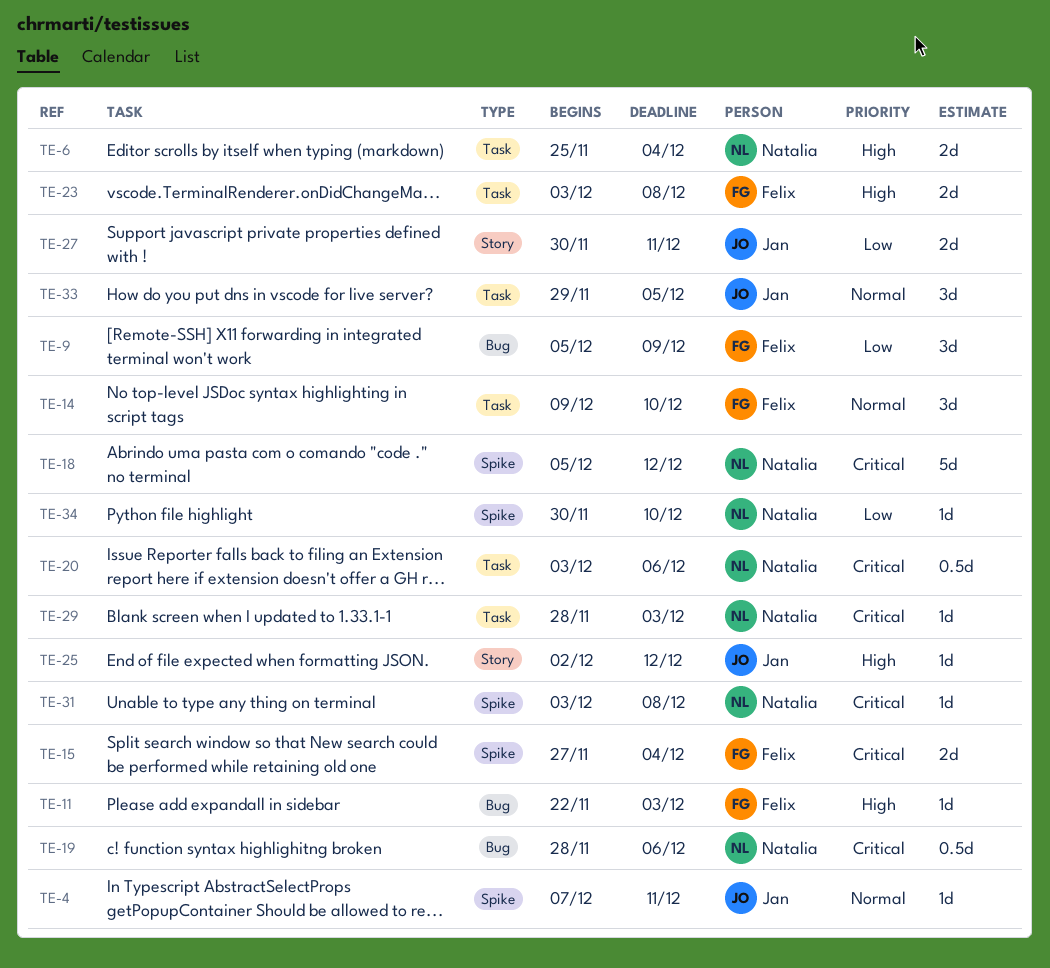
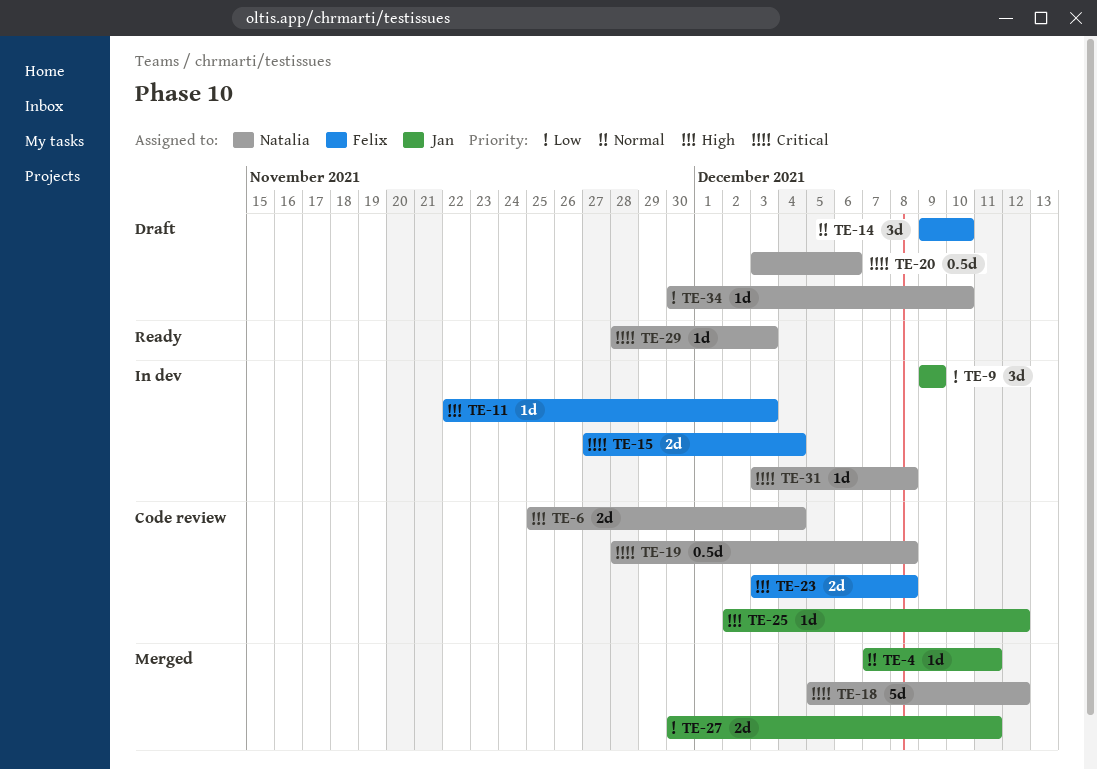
TE-9, owner: Felix -> Jan
TE-9, start: Dec 5 -> Dec 9
TE-19, due: Dec 6 -> Dec 8
TE-33: present -> none

